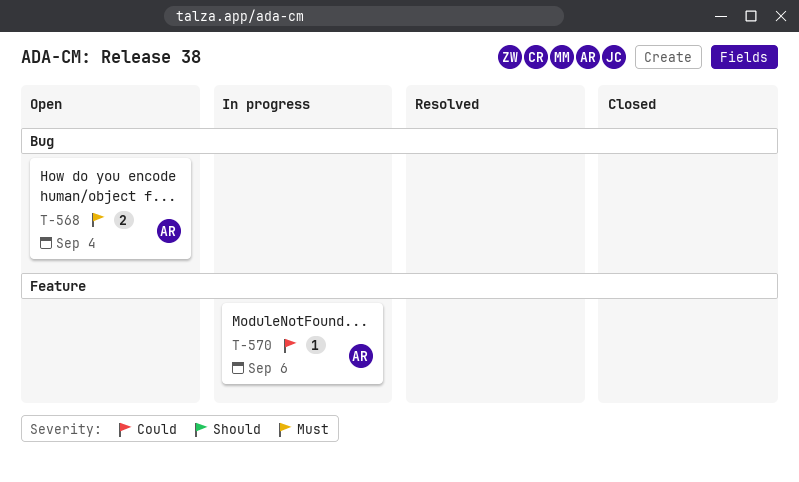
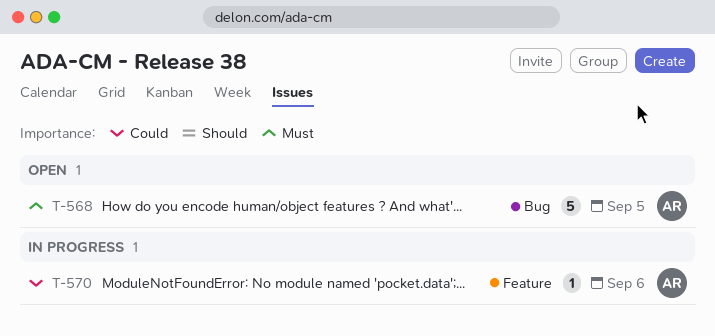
T-568, estimate: 2 -> 5
T-568, due: Sep 4 -> Sep 5

